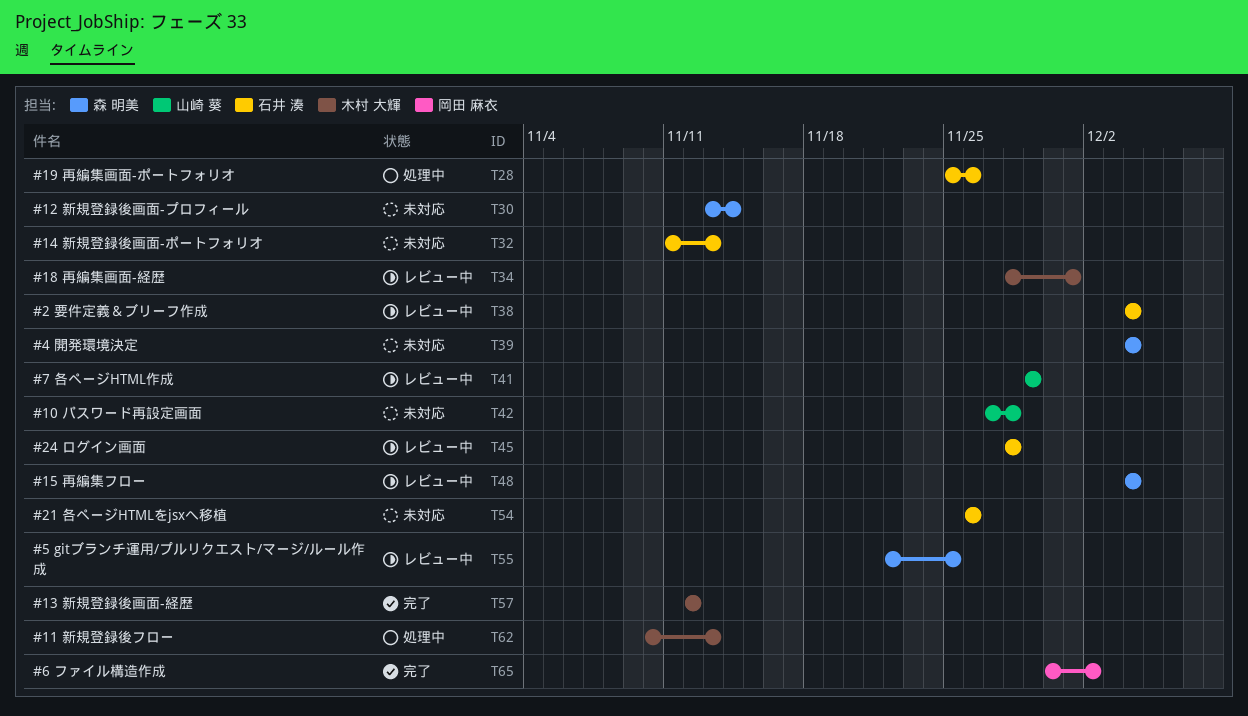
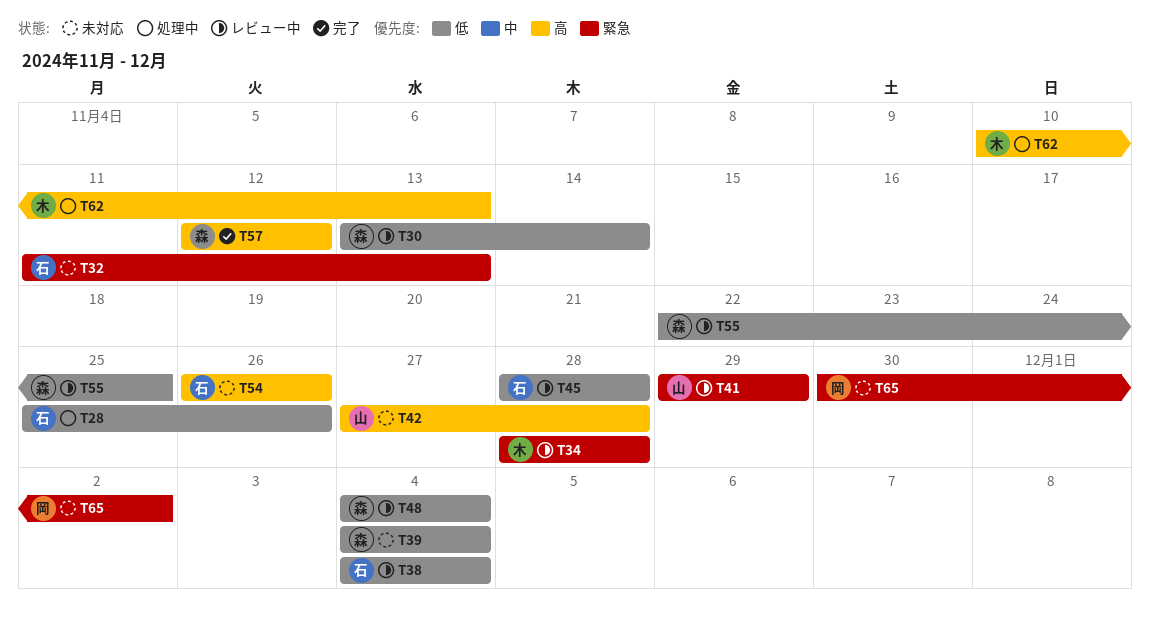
T30, status: 未対応 -> レビュー中
T34, due: Dec 1 -> Nov 28
T57, owner: 木村 大輝 -> 森 明美
T65, status: 完了 -> 未対応

